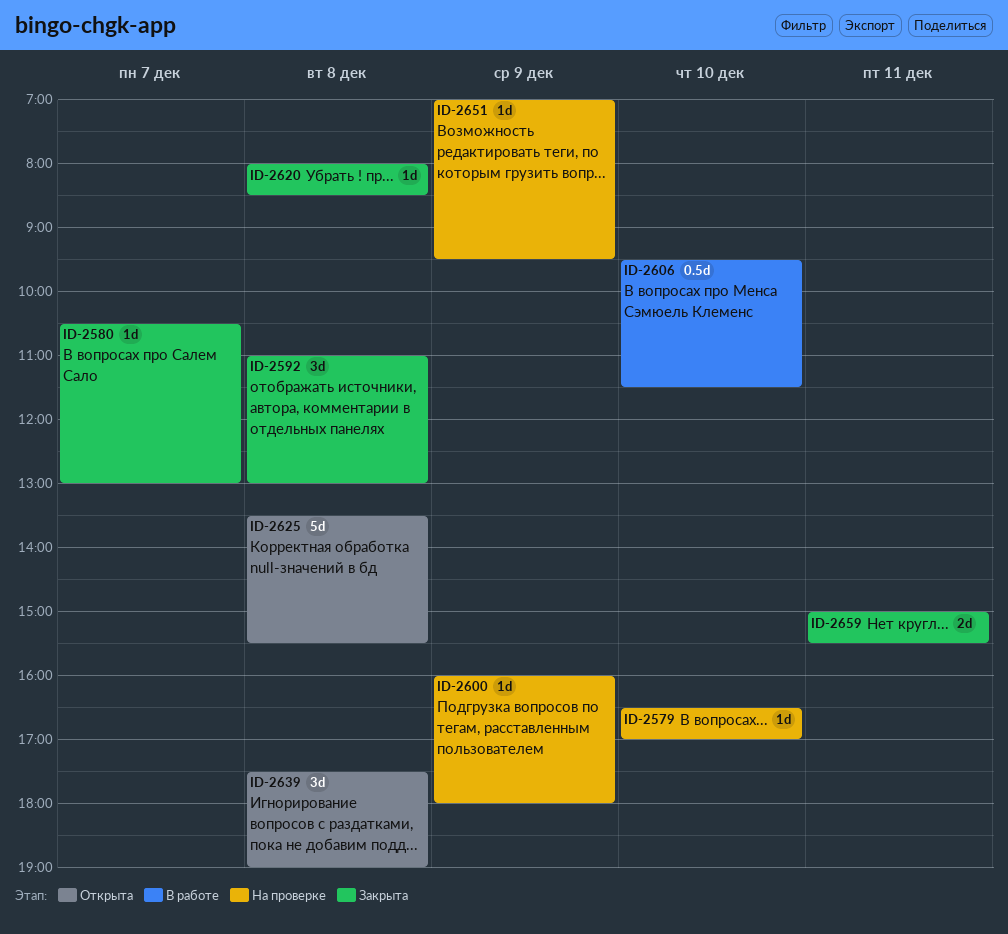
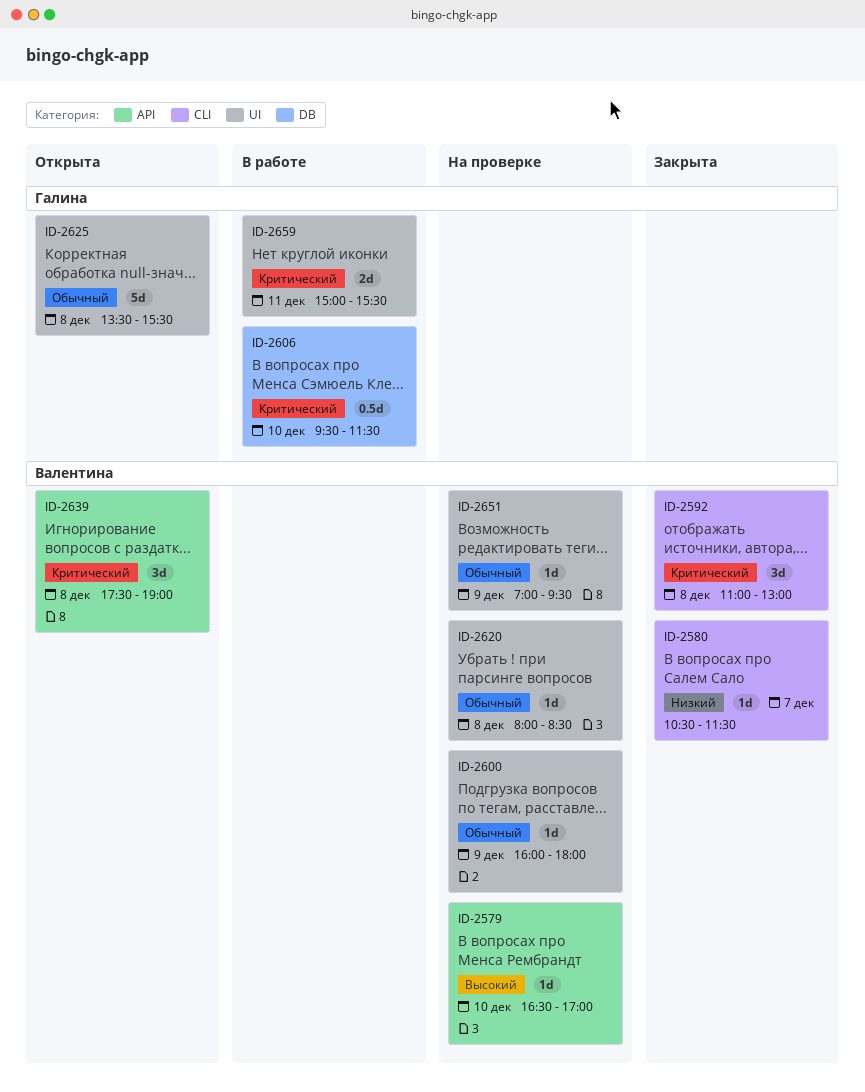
ID-2580, ends: 13:00 -> 11:30
ID-2620, status: Закрыта -> На проверке
ID-2659, status: Закрыта -> В работе

